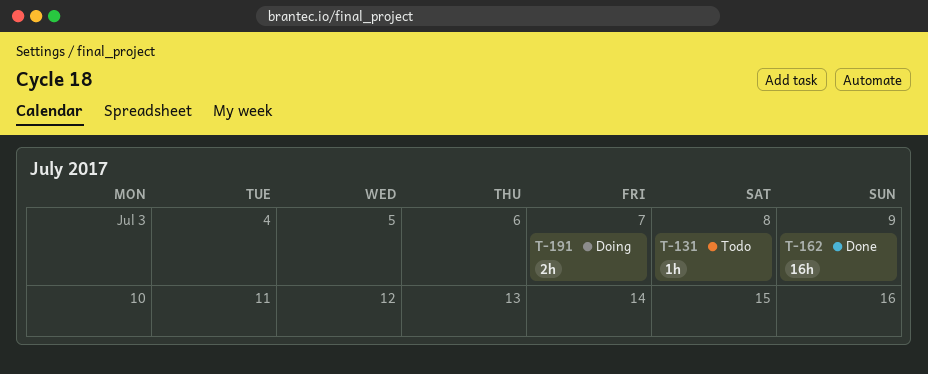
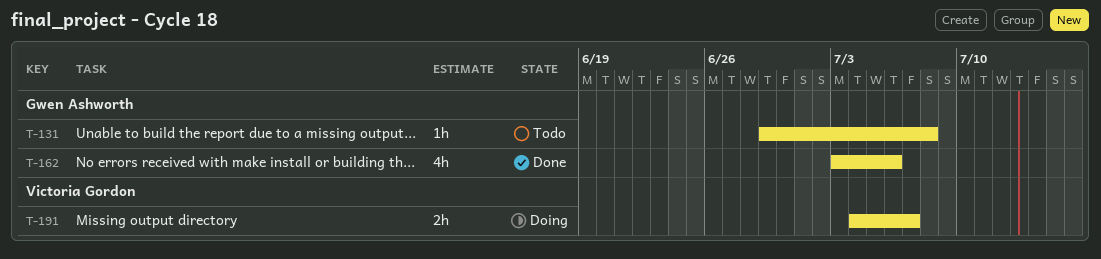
T-162, estimate: 16h -> 4h
T-162, due: Jul 9 -> Jul 6

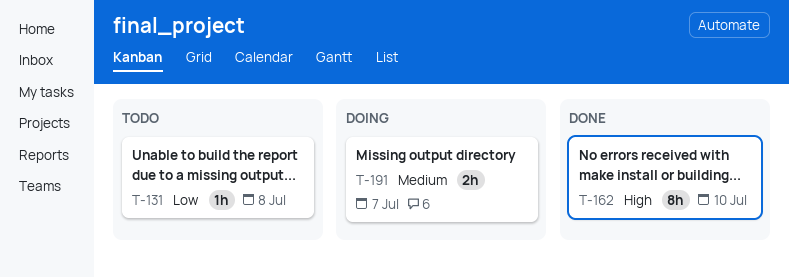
T-162, estimate: 4h -> 8h
T-162, due: Jul 6 -> Jul 10

